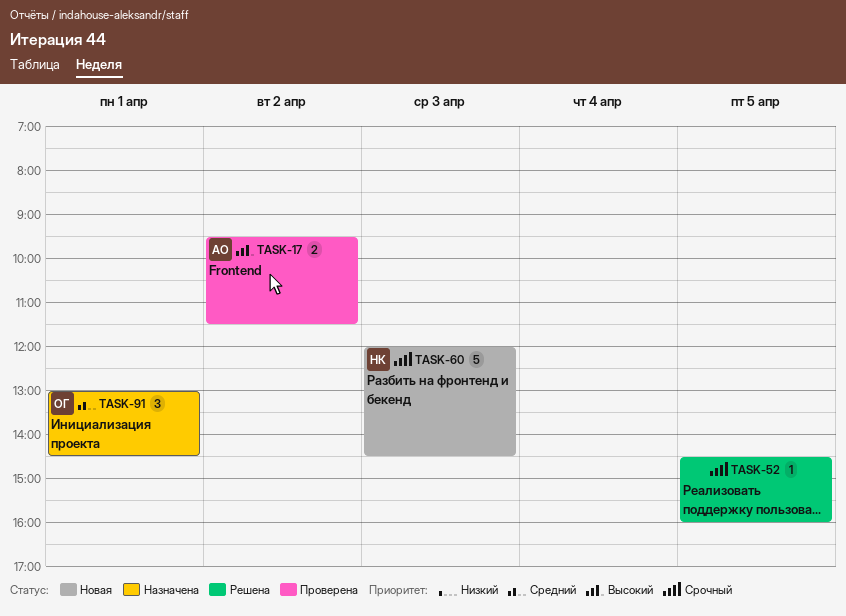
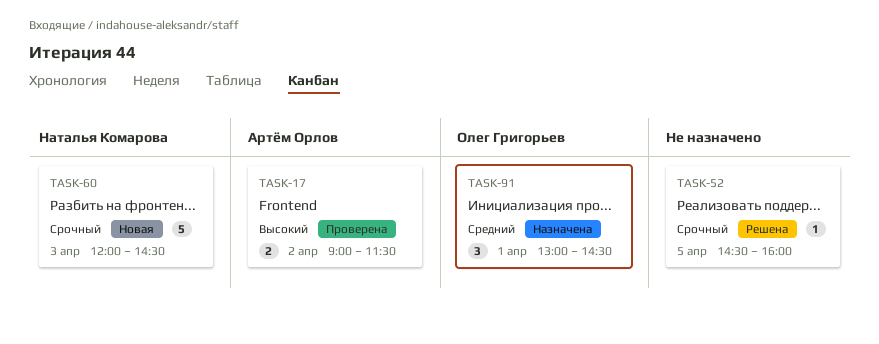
TASK-17, begins: 09:30 -> 09:00

